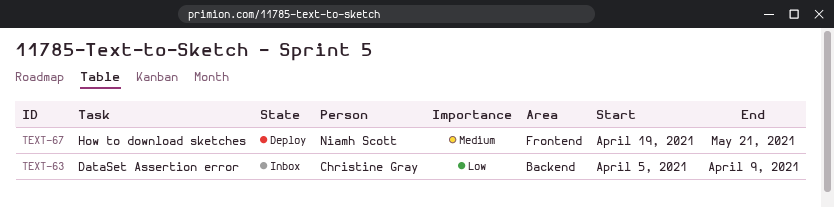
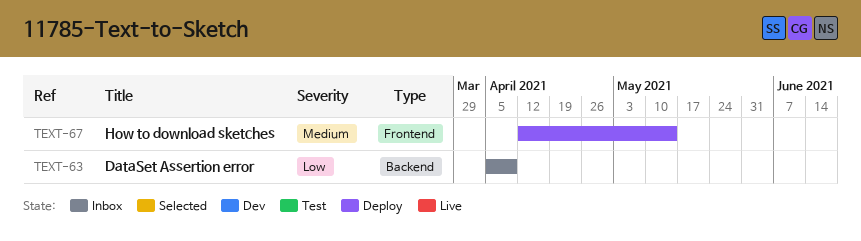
TEXT-67, start: Apr 19 -> Apr 12
TEXT-67, due: May 21 -> May 14

